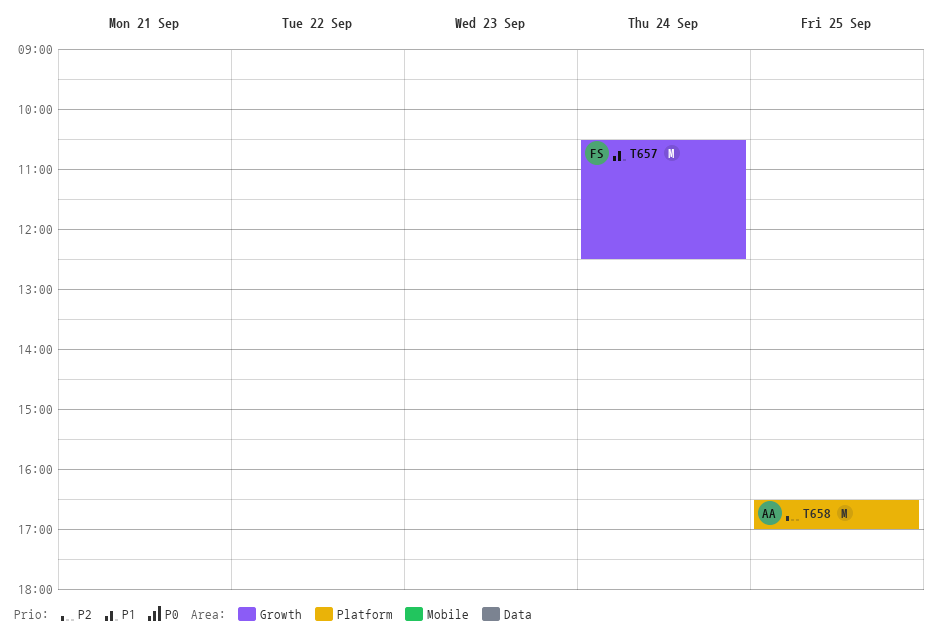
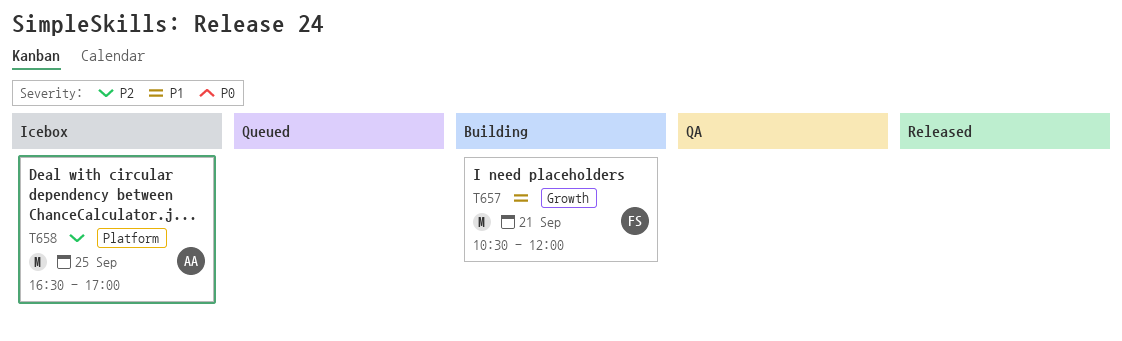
T657, day: Sep 24 -> Sep 21
T657, ends: 12:30 -> 12:00

